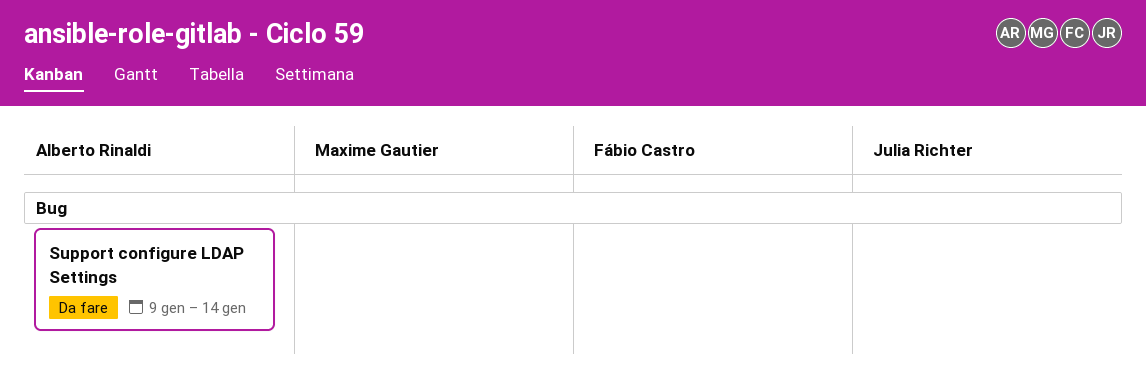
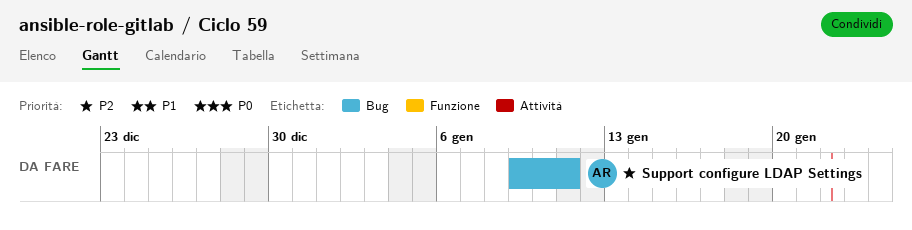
Support configure LDAP Settings, due: Jan 14 -> Jan 11

